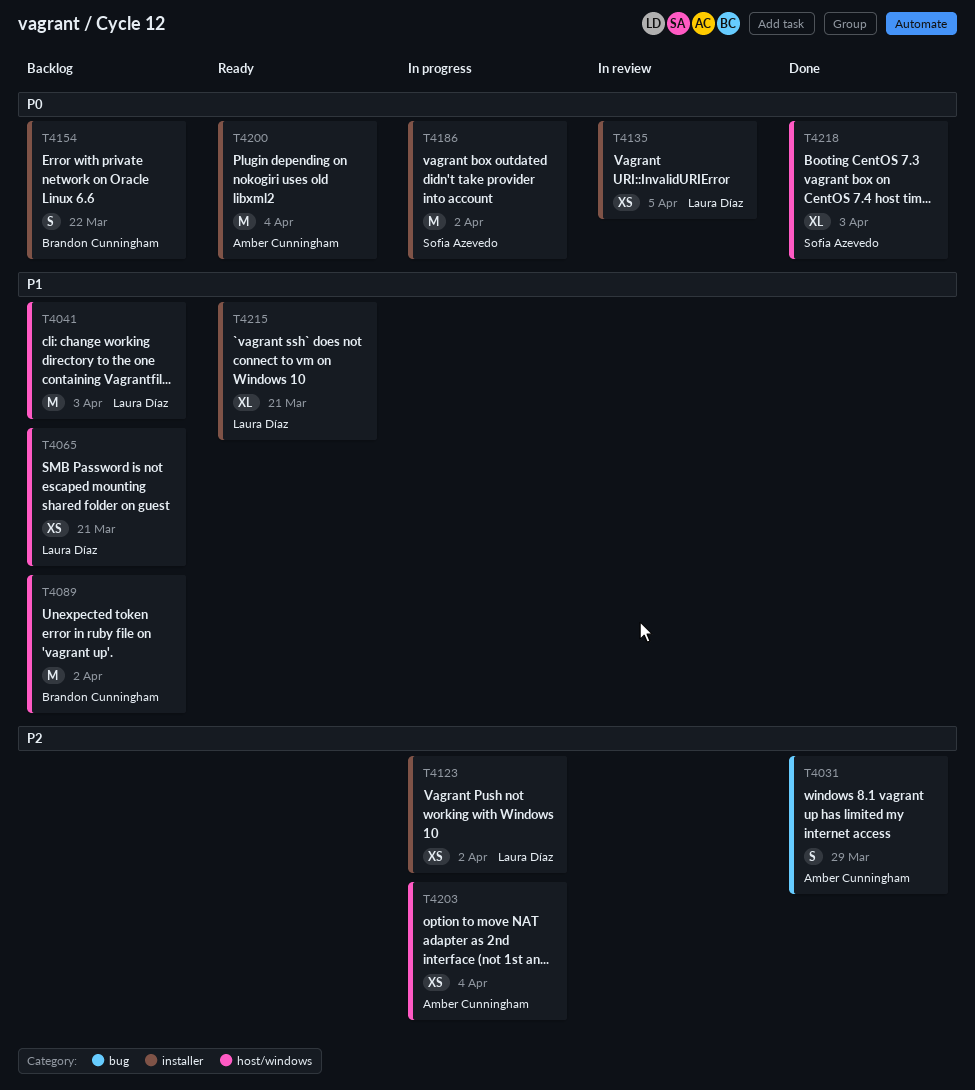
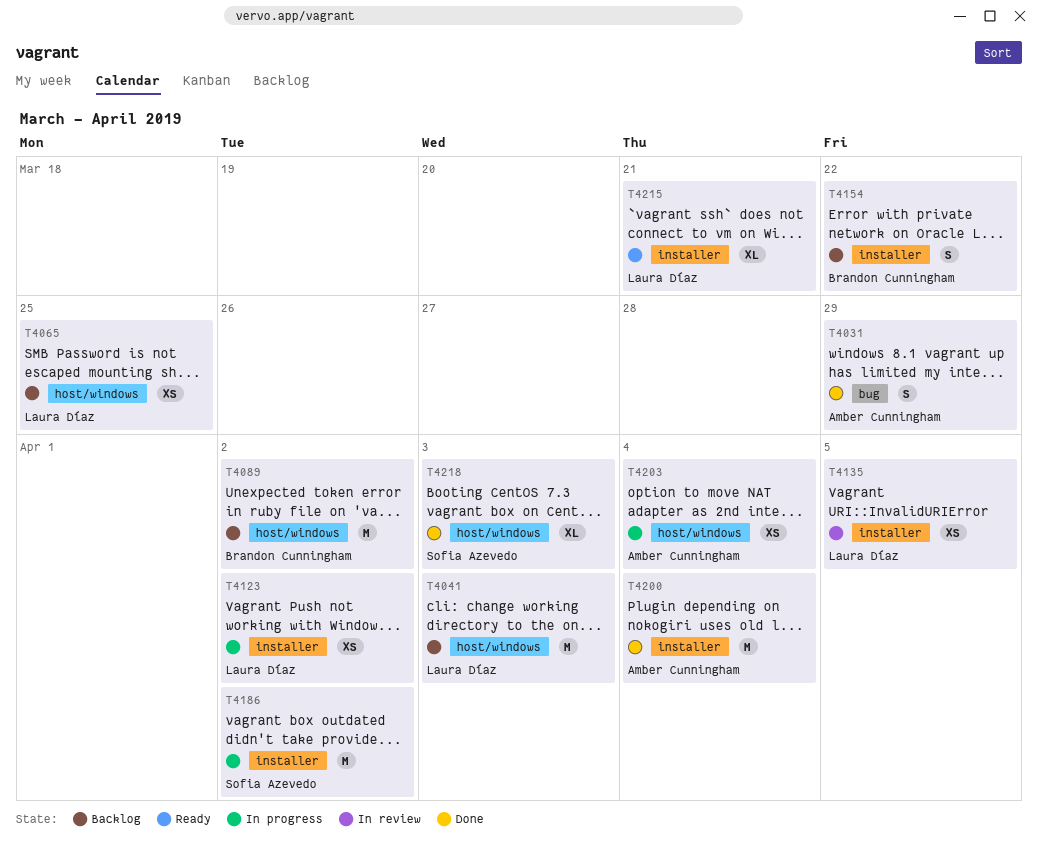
T4065, due: Mar 21 -> Mar 25
T4200, status: Ready -> Done

